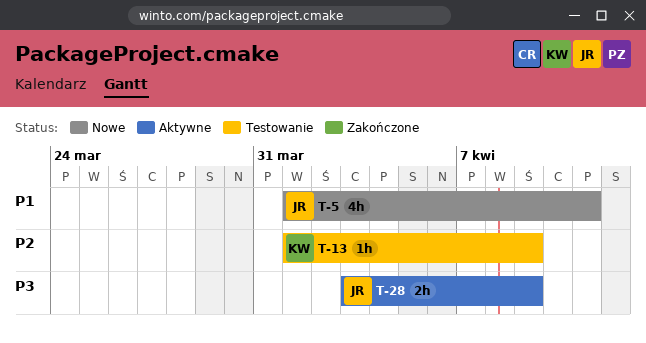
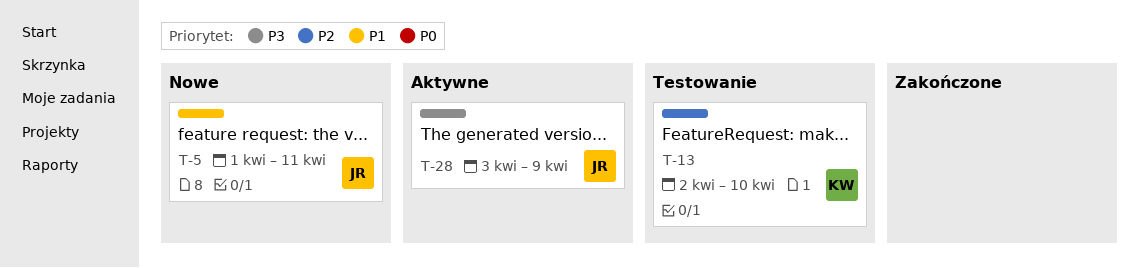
T-13, start: Apr 1 -> Apr 2
T-13, due: Apr 9 -> Apr 10

